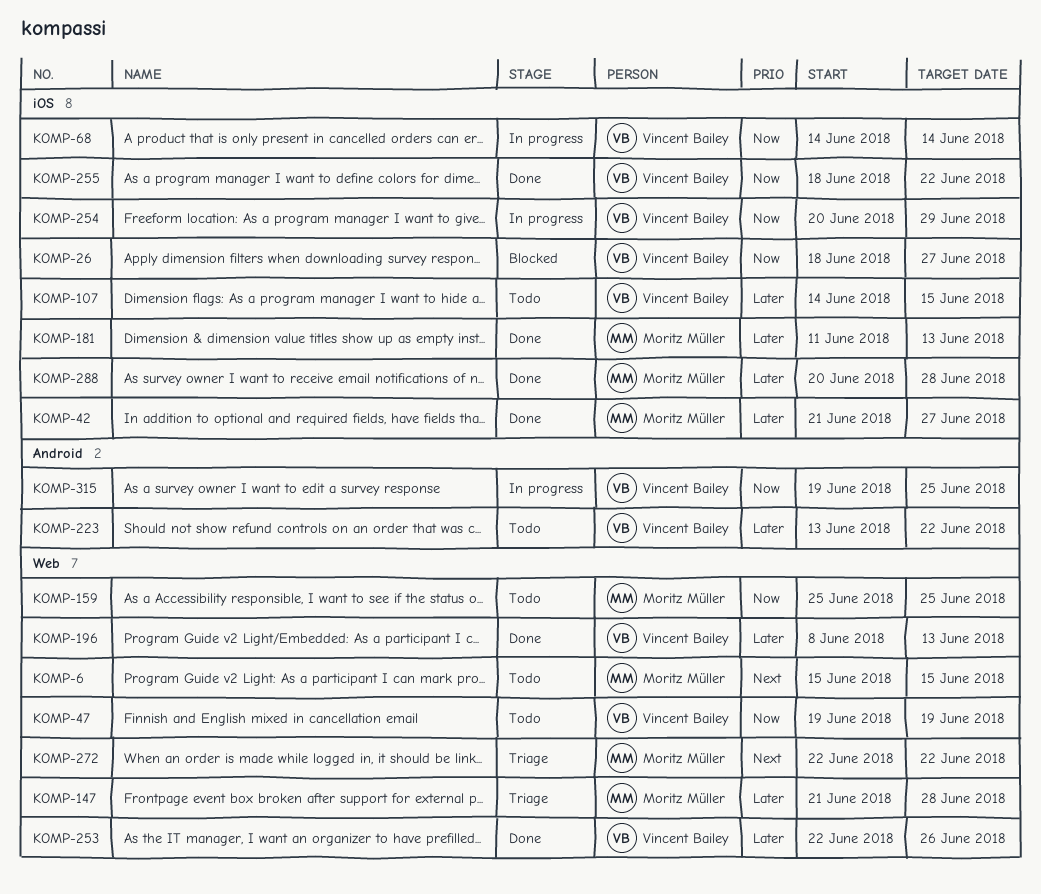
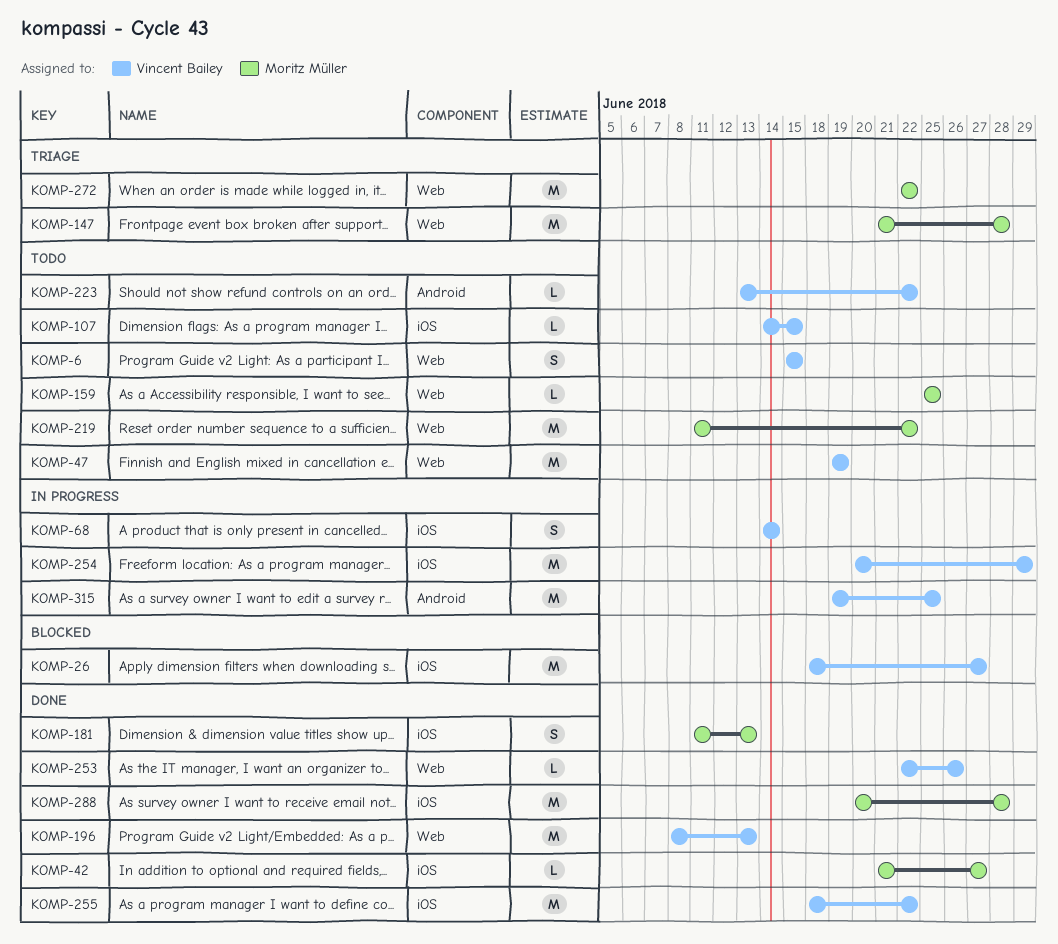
KOMP-6, owner: Moritz Müller -> Vincent Bailey
KOMP-219: none -> present

